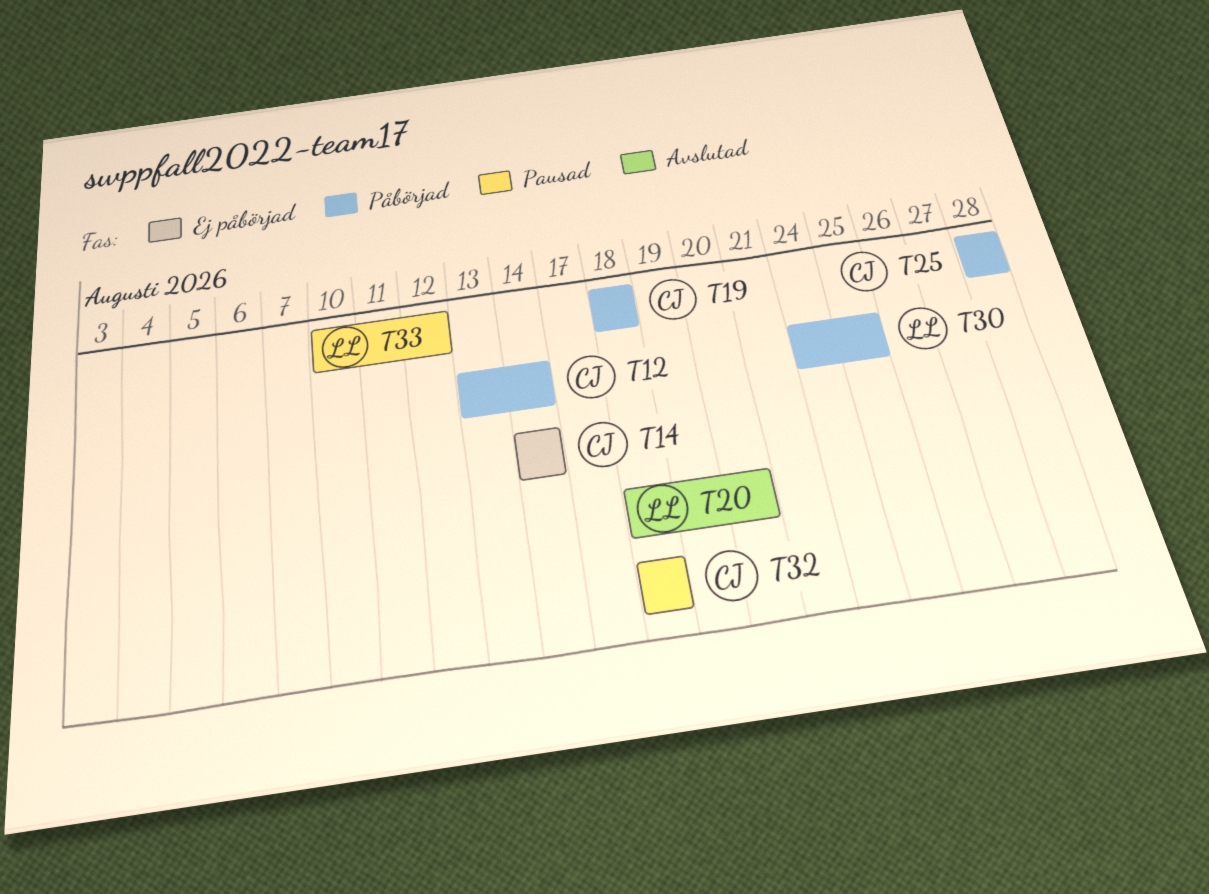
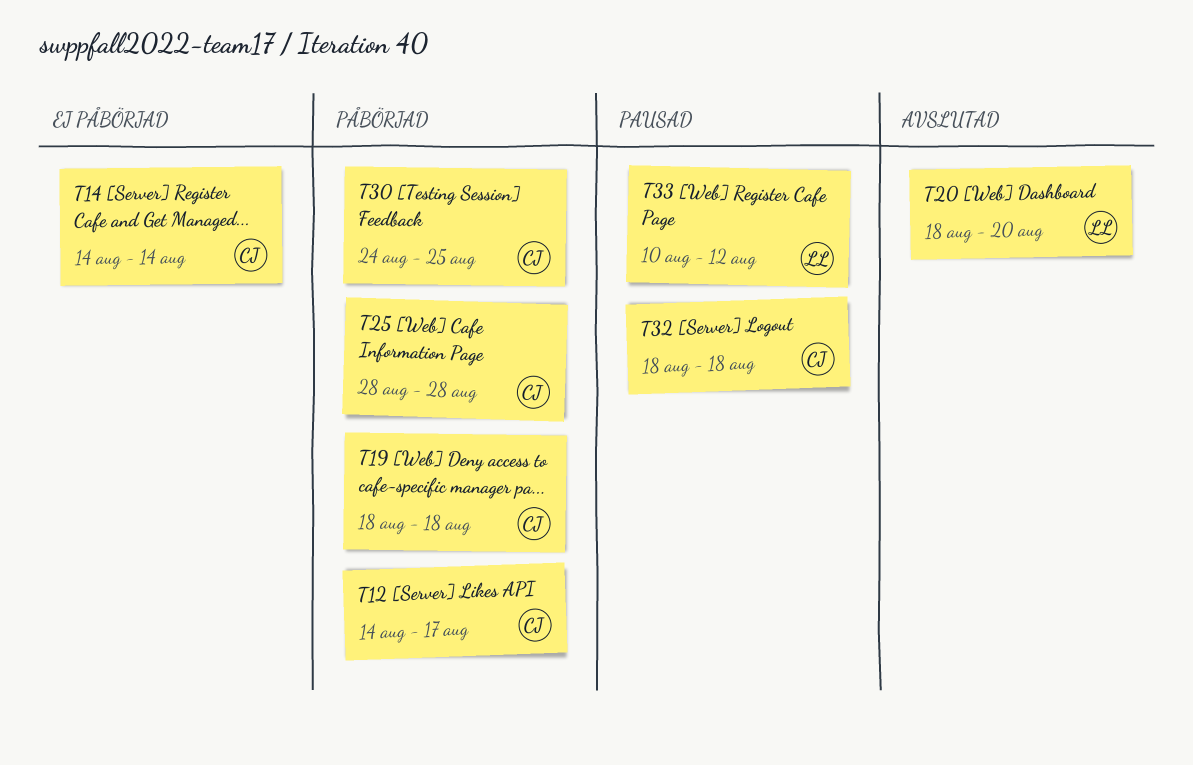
T12, start: Aug 13 -> Aug 14
T12, due: Aug 14 -> Aug 17
T30, owner: LL -> CJ

